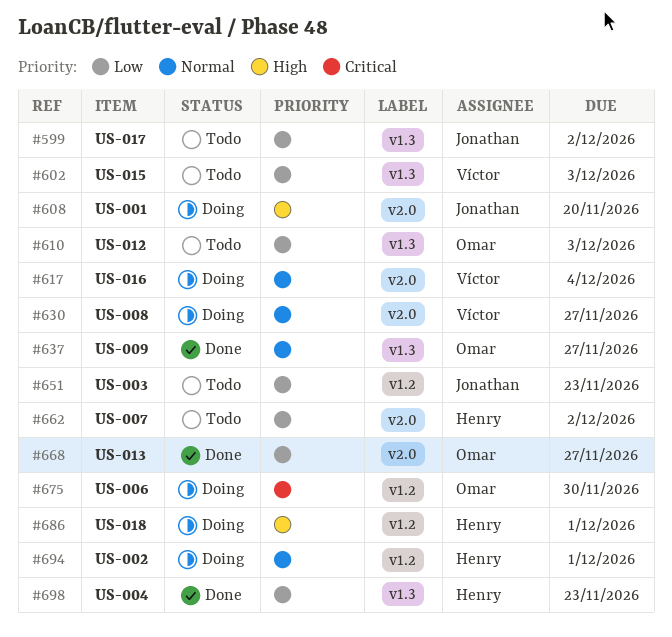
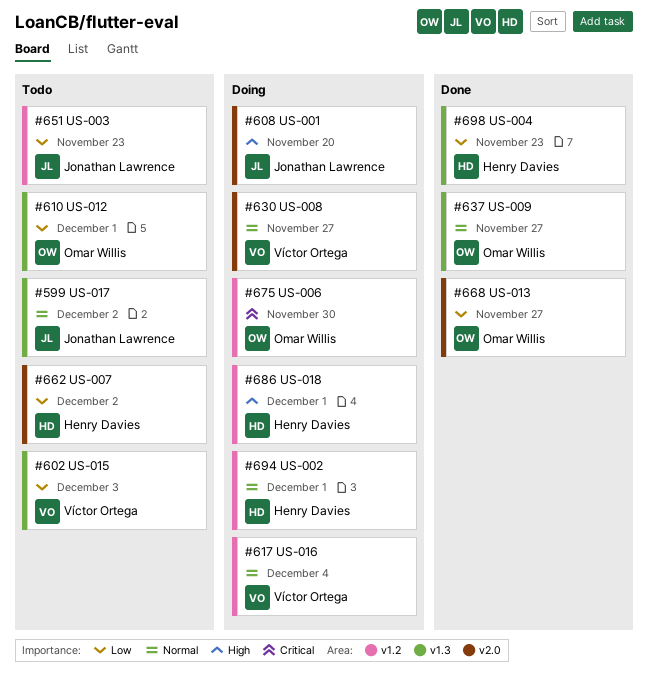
#599, priority: Low -> Normal
#610, due: Dec 3 -> Dec 1
#617, label: v2.0 -> v1.2

